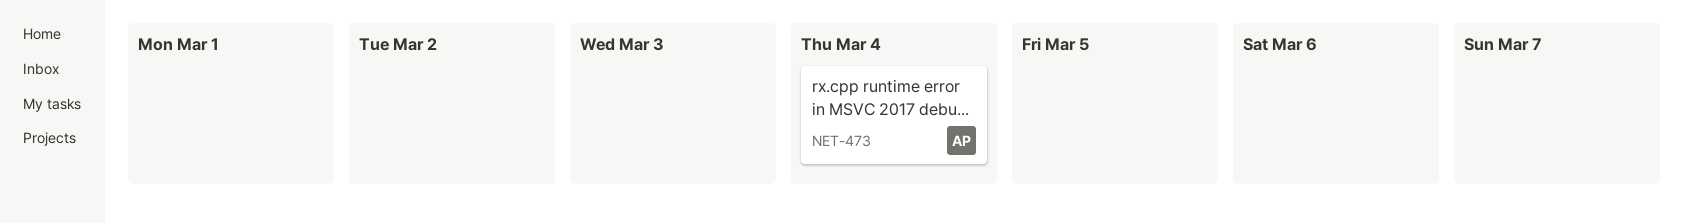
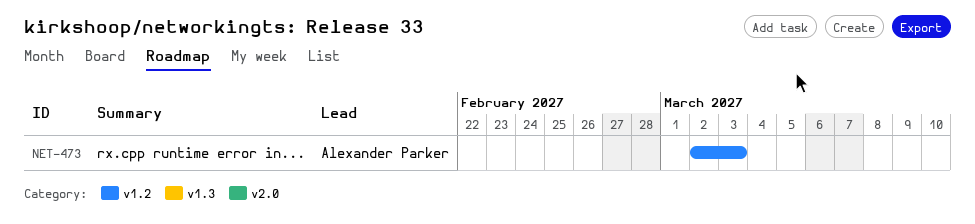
NET-473, due: Mar 4 -> Mar 3

